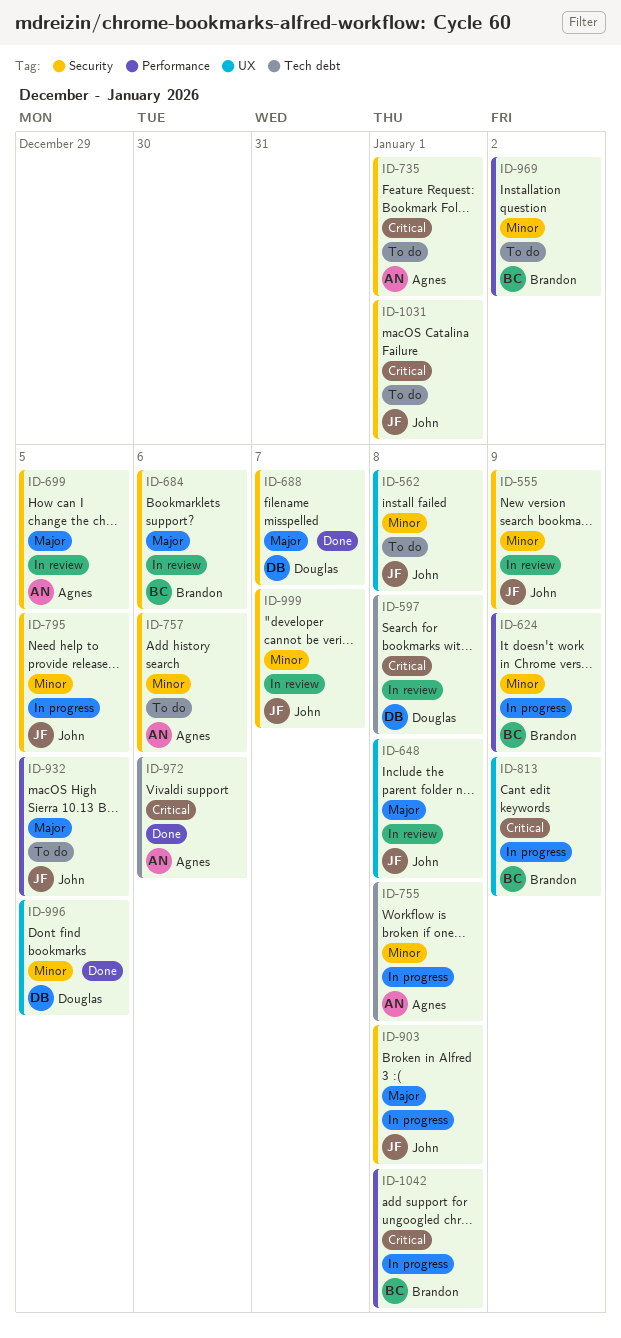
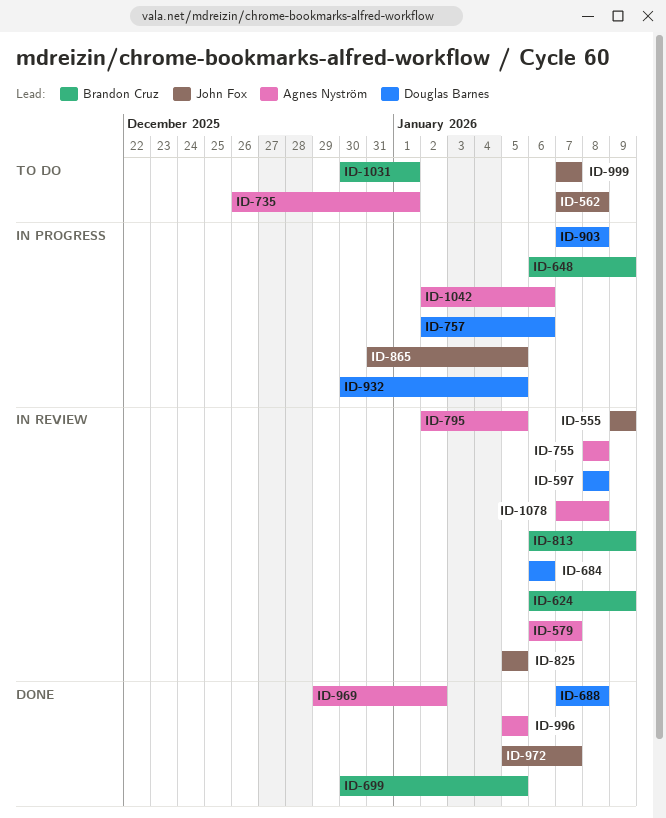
ID-579: none -> present
ID-624, status: In progress -> In review
ID-648, status: In review -> In progress
ID-648, owner: John Fox -> Brandon Cruz
ID-648, due: Jan 8 -> Jan 9
ID-684, owner: Brandon Cruz -> Douglas Barnes
ID-688, due: Jan 7 -> Jan 8
ID-699, status: In review -> Done
ID-699, owner: Agnes Nyström -> Brandon Cruz
ID-755, status: In progress -> In review
ID-757, status: To do -> In progress
ID-757, owner: Agnes Nyström -> Douglas Barnes
ID-795, status: In progress -> In review
ID-795, owner: John Fox -> Agnes Nyström
ID-813, status: In progress -> In review
ID-825: none -> present
ID-865: none -> present
ID-903, owner: John Fox -> Douglas Barnes
ID-932, status: To do -> In progress
ID-932, owner: John Fox -> Douglas Barnes
ID-969, status: To do -> Done
ID-969, owner: Brandon Cruz -> Agnes Nyström
ID-972, owner: Agnes Nyström -> John Fox
ID-972, due: Jan 6 -> Jan 7
ID-996, owner: Douglas Barnes -> Agnes Nyström
ID-999, status: In review -> To do
ID-1031, owner: John Fox -> Brandon Cruz
ID-1042, owner: Brandon Cruz -> Agnes Nyström
ID-1042, due: Jan 8 -> Jan 6
ID-1078: none -> present

